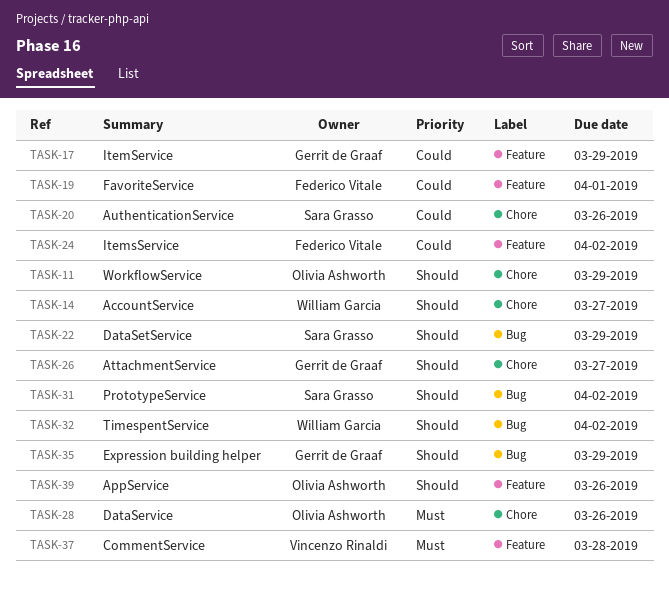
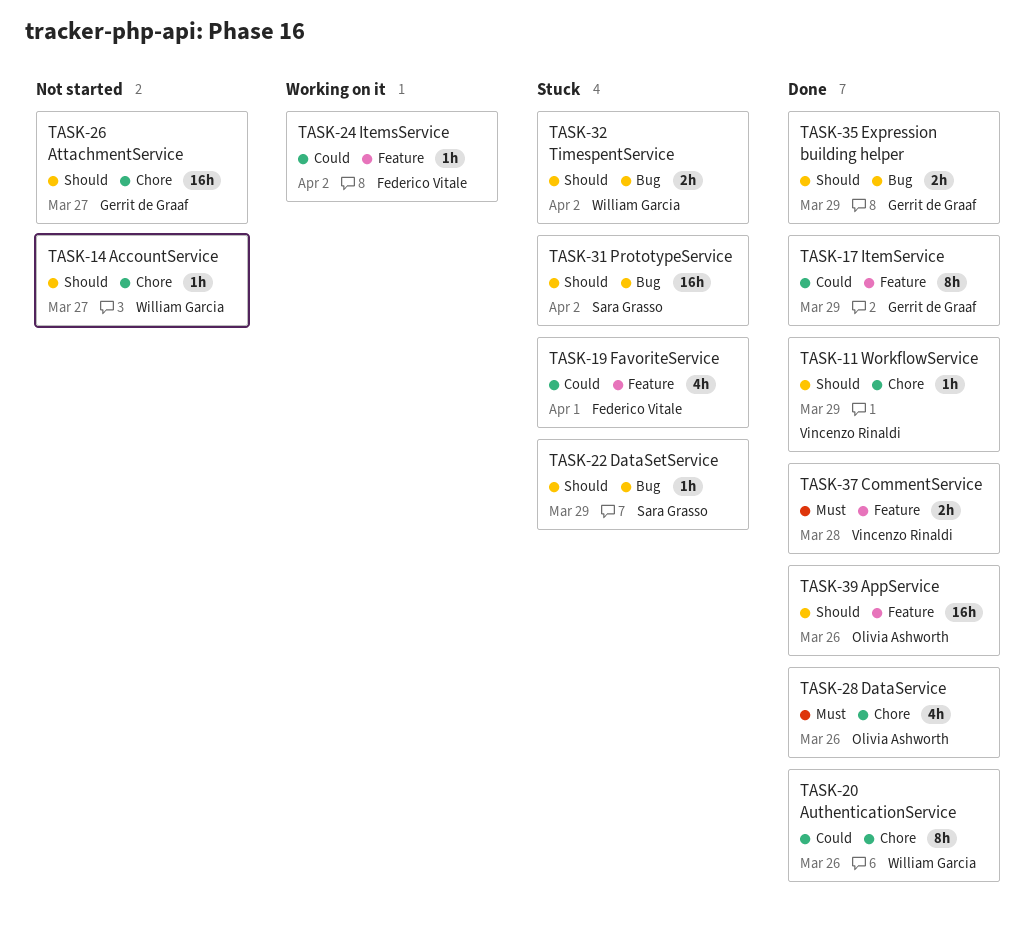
TASK-11, owner: Olivia Ashworth -> Vincenzo Rinaldi
TASK-20, owner: Sara Grasso -> William Garcia

